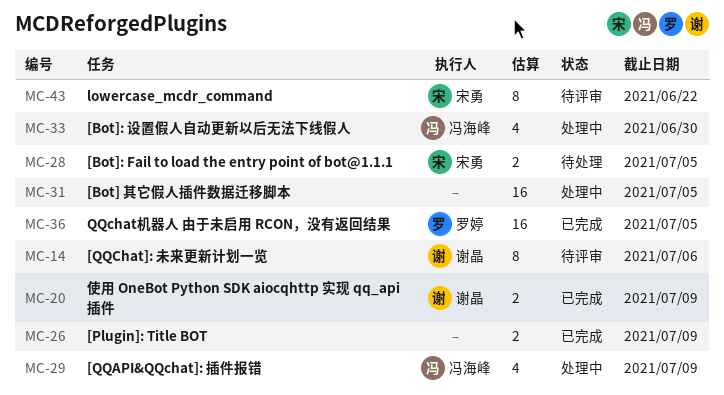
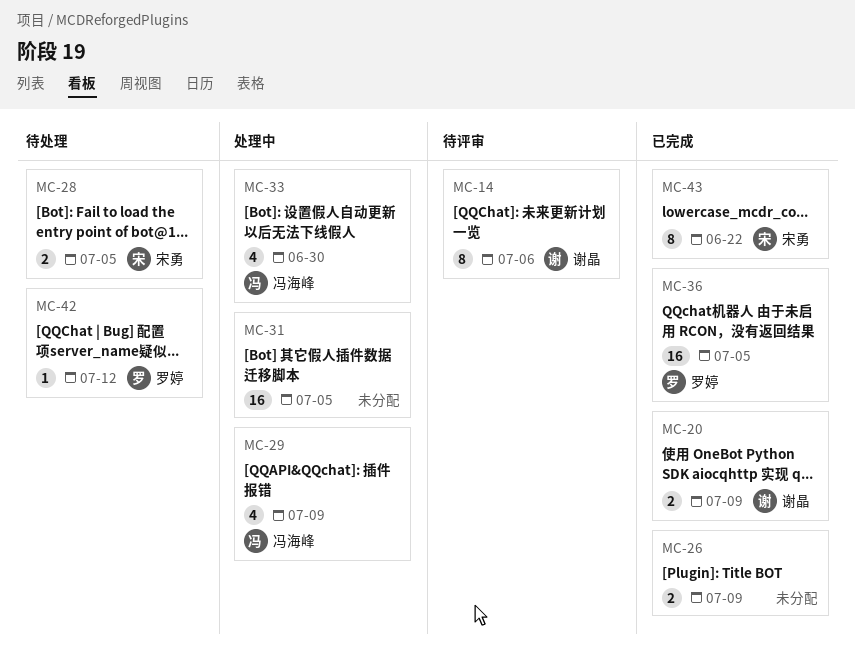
MC-42: none -> present
MC-43, status: 待评审 -> 已完成

